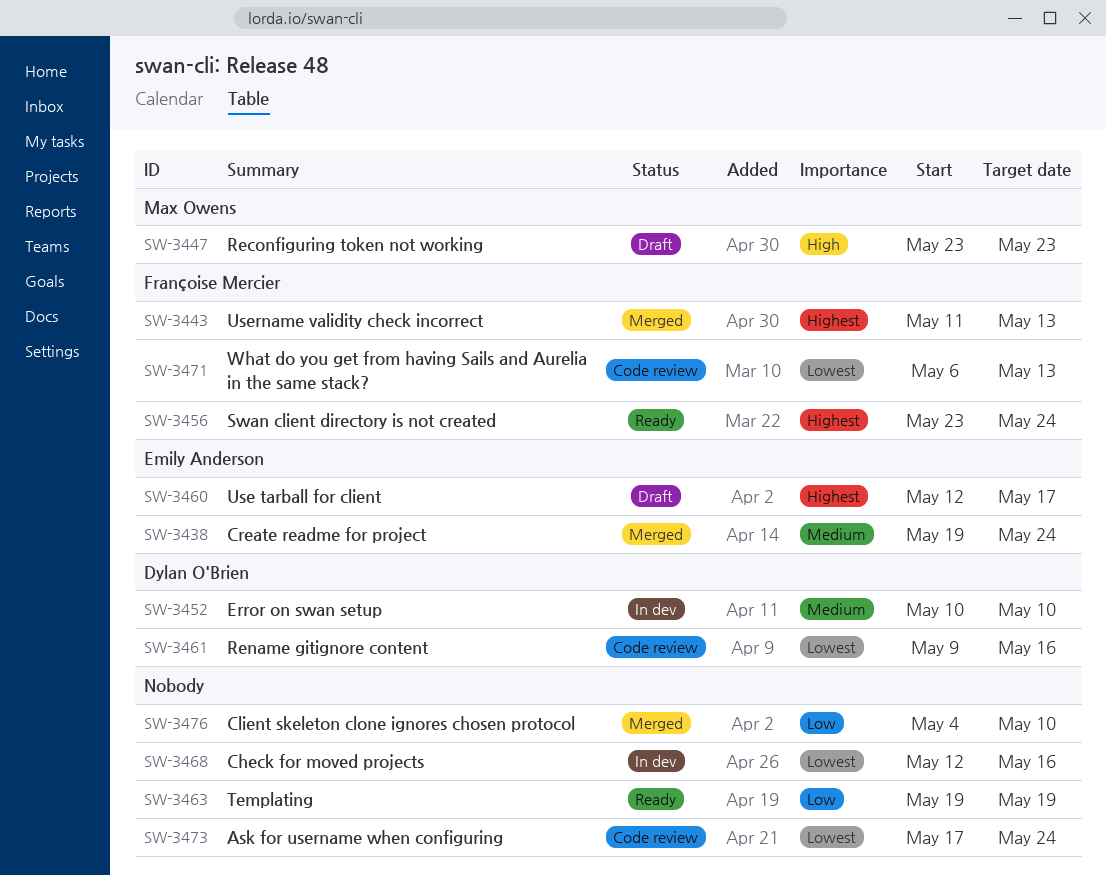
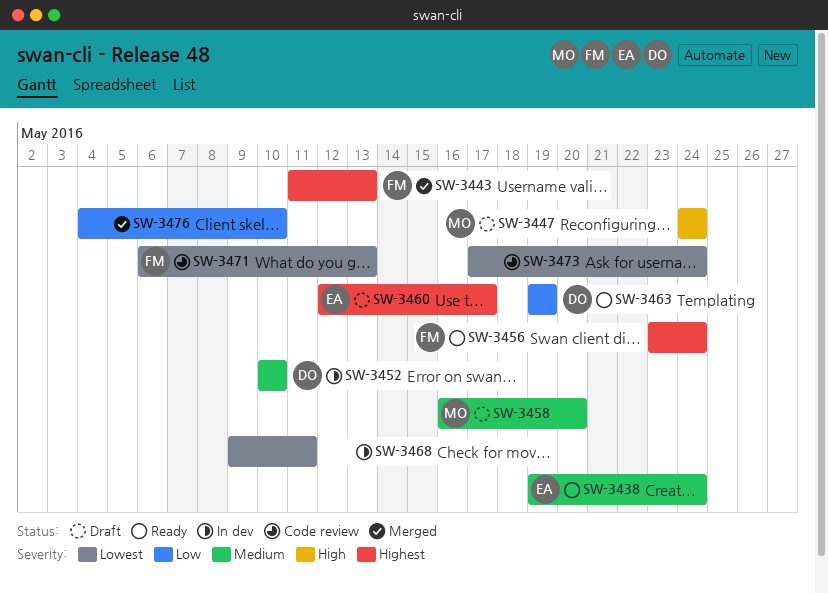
SW-3438, status: Merged -> Ready
SW-3447, start: May 23 -> May 24
SW-3447, due: May 23 -> May 24
SW-3458: none -> present
SW-3461: present -> none
SW-3463, owner: none -> Dylan O'Brien
SW-3468, start: May 12 -> May 9
SW-3468, due: May 16 -> May 11

